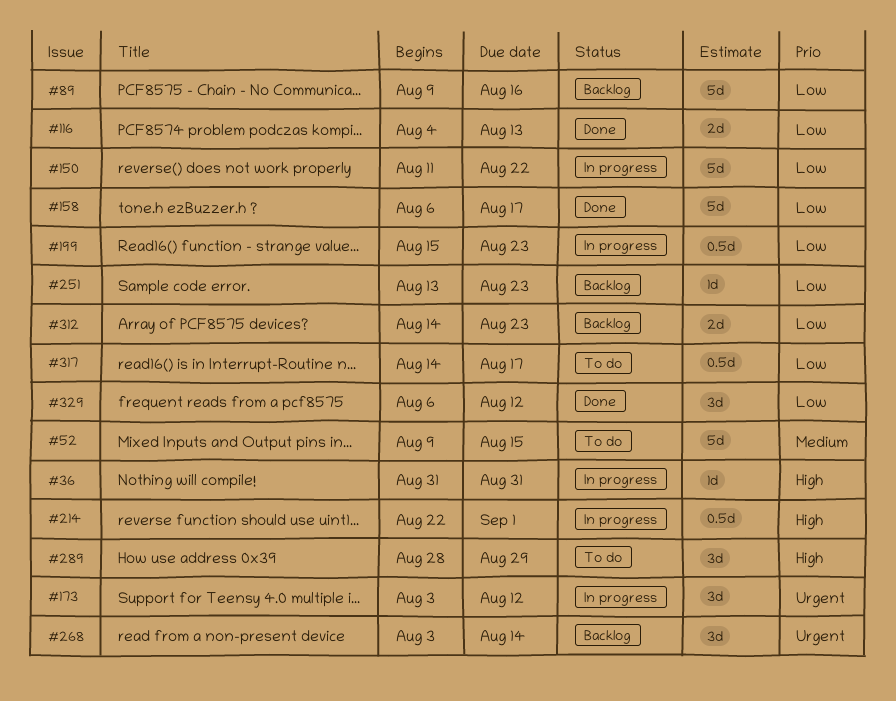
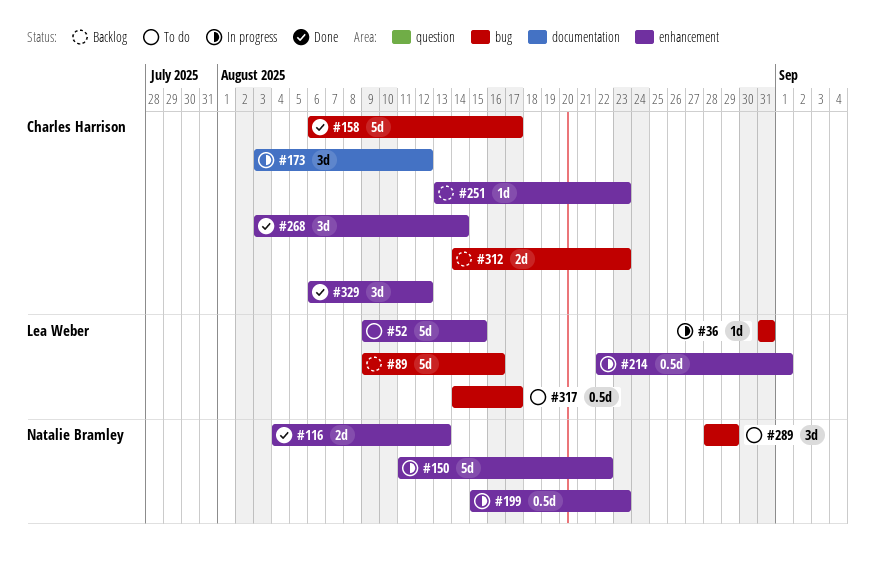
#268, status: Backlog -> Done

